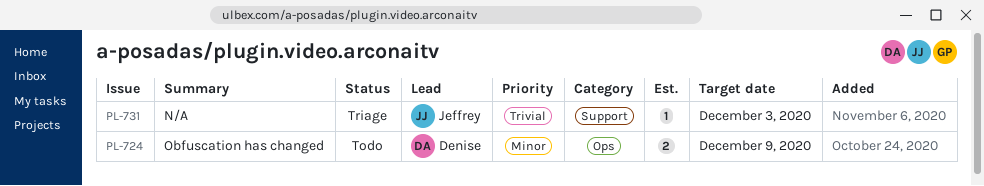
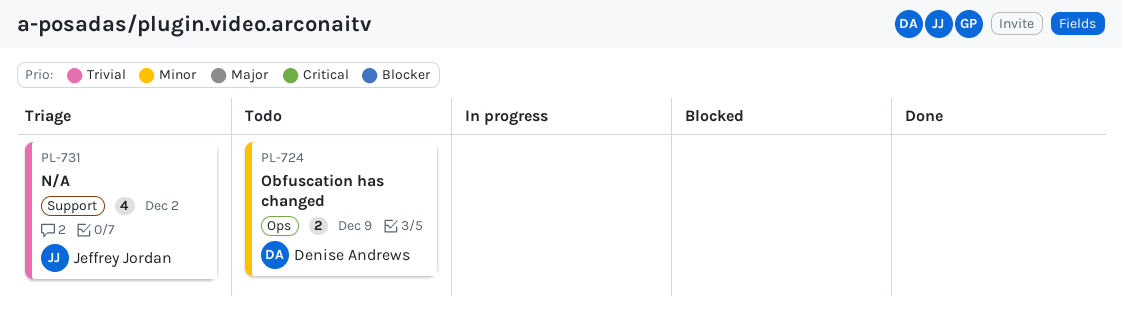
PL-731, estimate: 1 -> 4
PL-731, due: Dec 3 -> Dec 2

